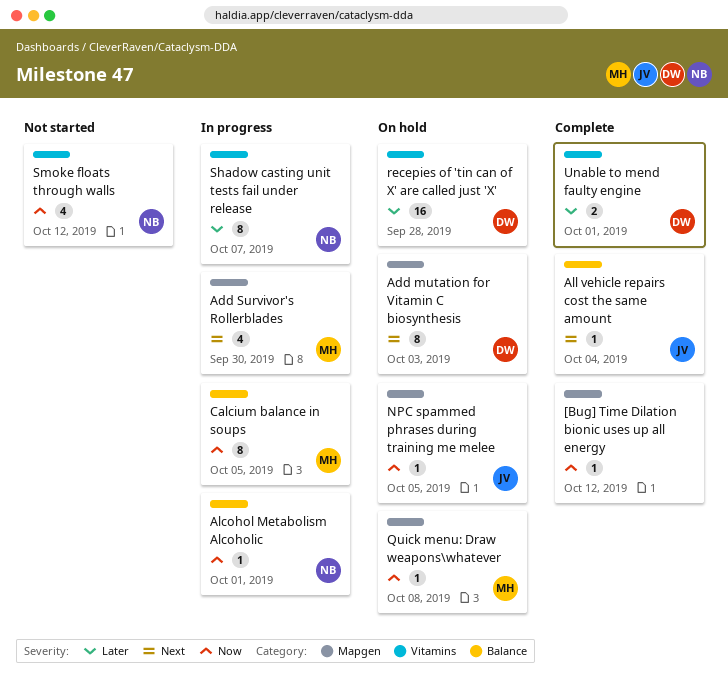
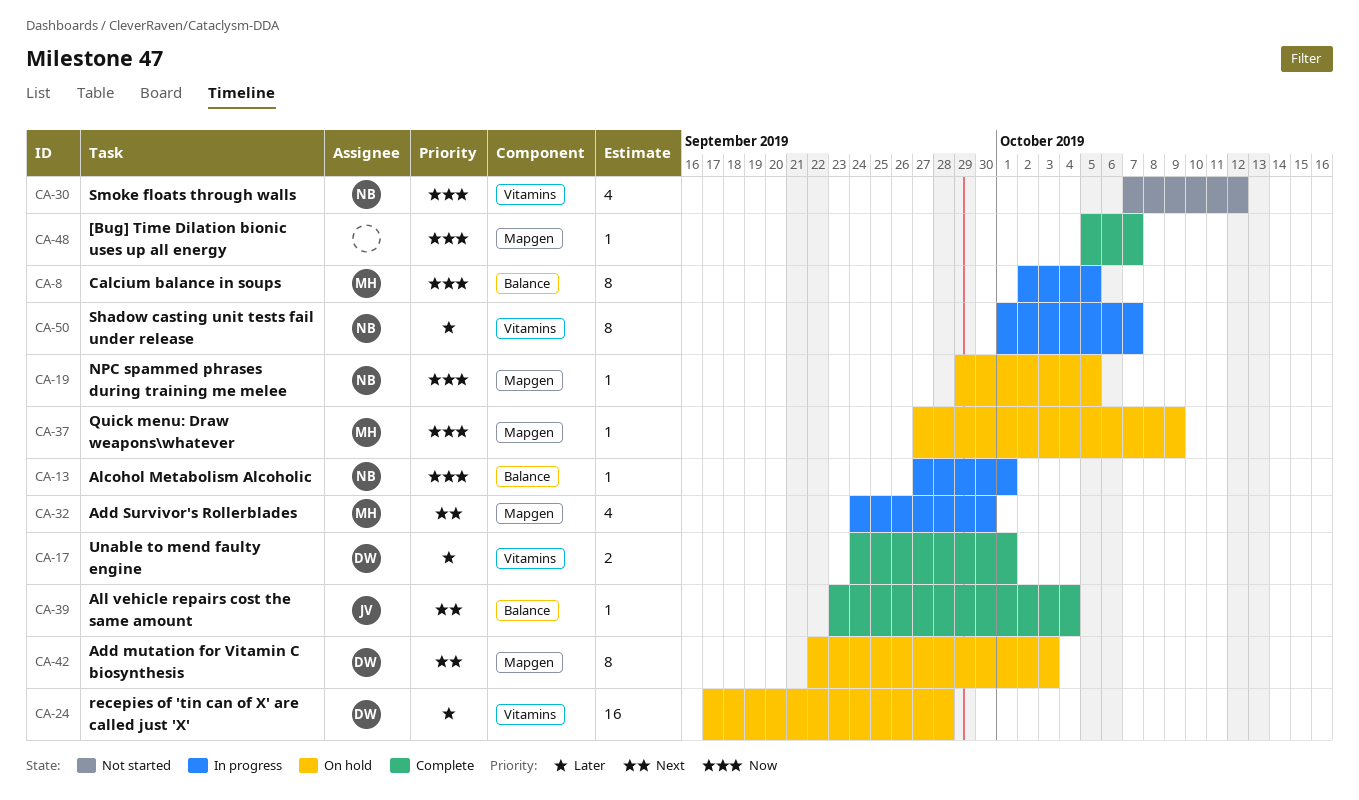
[Bug] Time Dilation bionic uses up all energy, due: Oct 12 -> Oct 7
NPC spammed phrases during training me melee, owner: JV -> NB
Quick menu: Draw weapons\whatever, due: Oct 8 -> Oct 9

